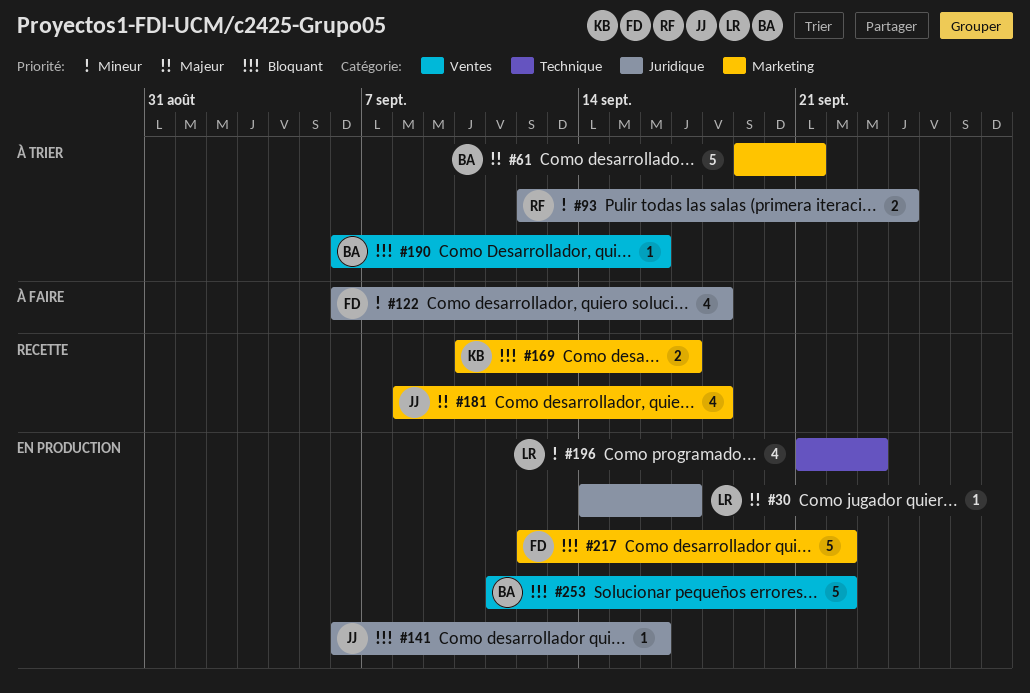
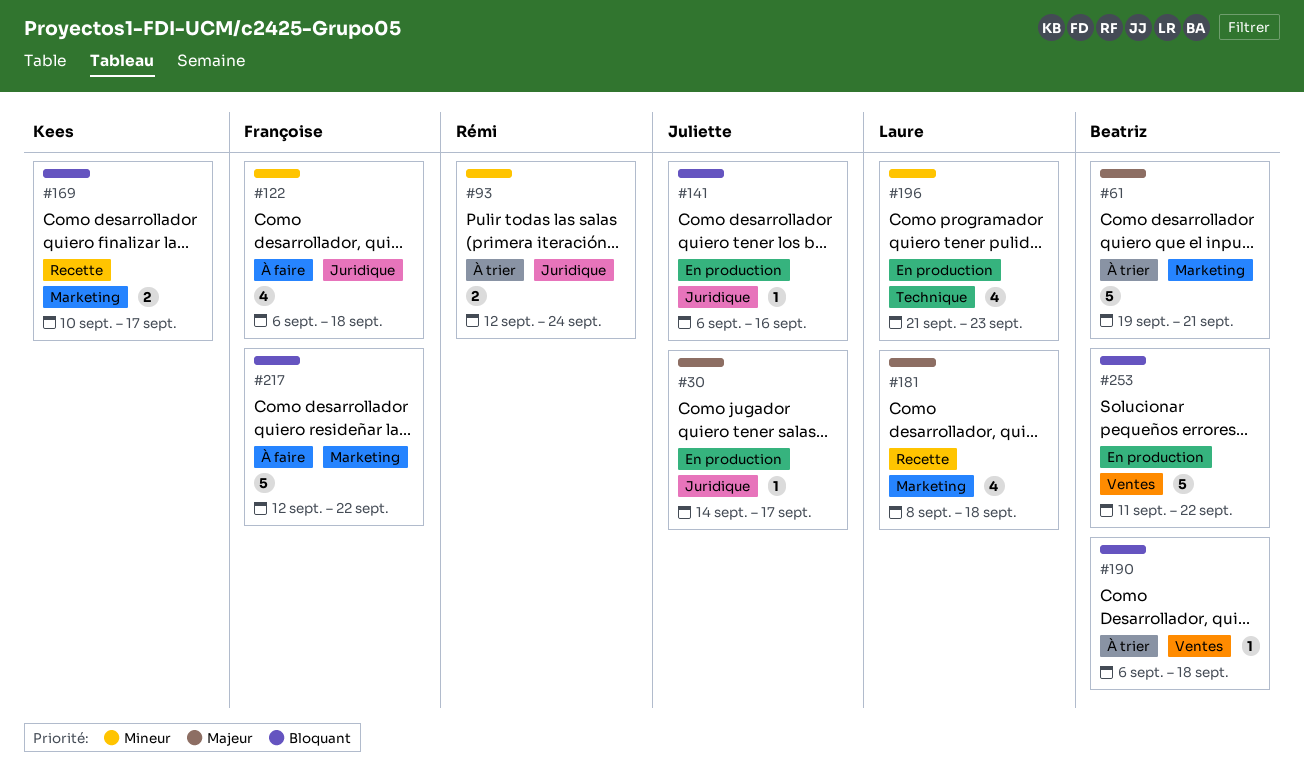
#30, owner: Laure -> Juliette
#181, owner: Juliette -> Laure
#190, due: Sep 16 -> Sep 18
#217, status: En production -> À faire

